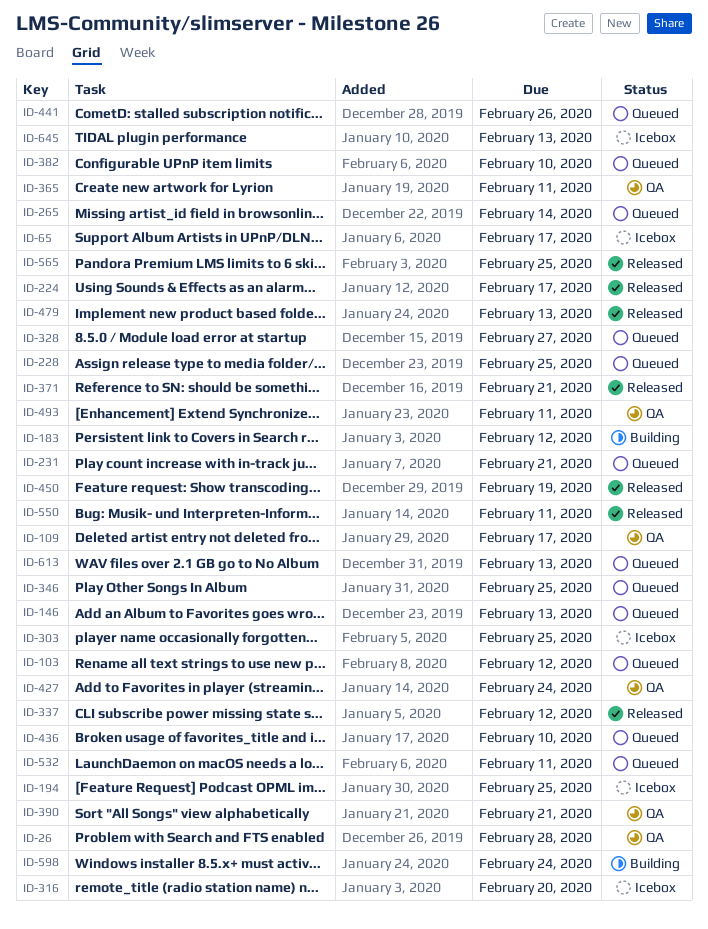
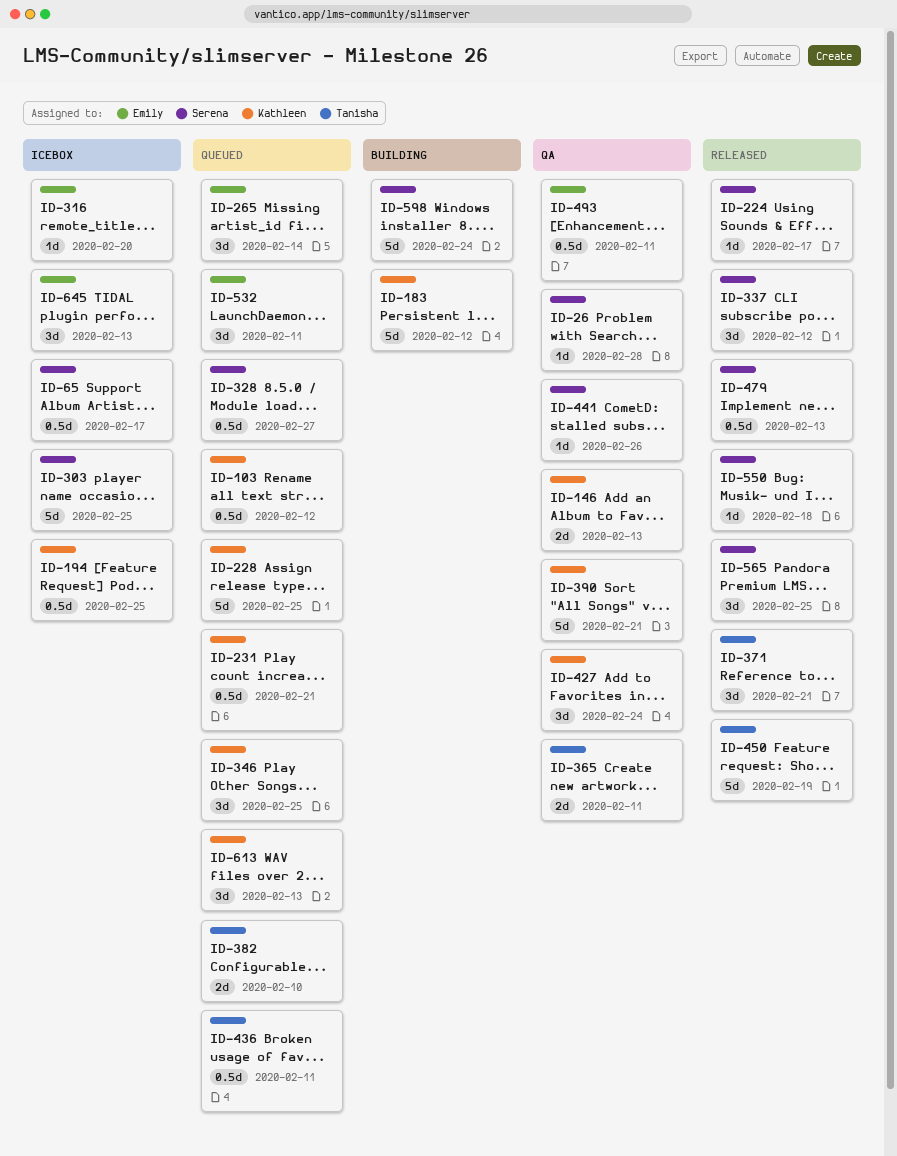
ID-109: present -> none
ID-146, status: Queued -> QA
ID-436, due: Feb 10 -> Feb 11
ID-441, status: Queued -> QA
ID-550, due: Feb 11 -> Feb 18

